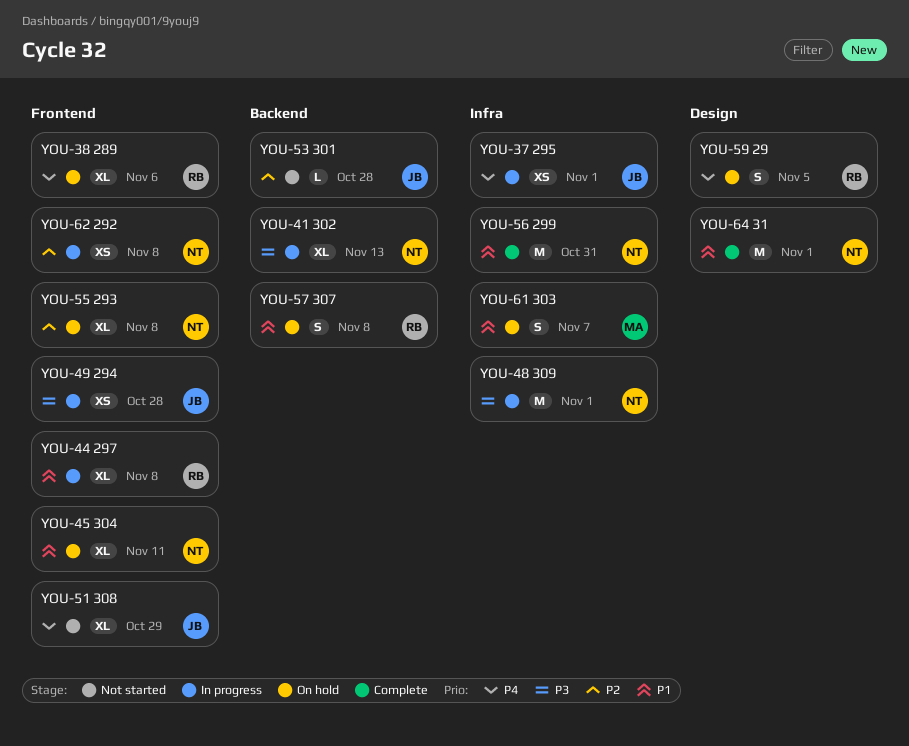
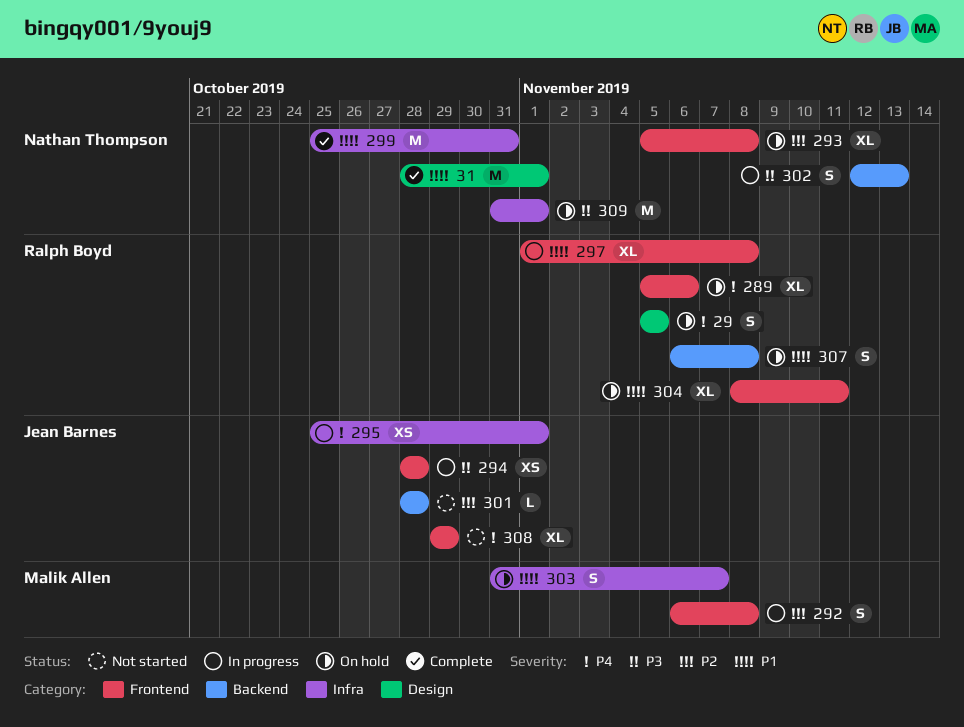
292, owner: Nathan Thompson -> Malik Allen
292, estimate: XS -> S
302, estimate: XL -> S
304, owner: Nathan Thompson -> Ralph Boyd
309, status: In progress -> On hold

